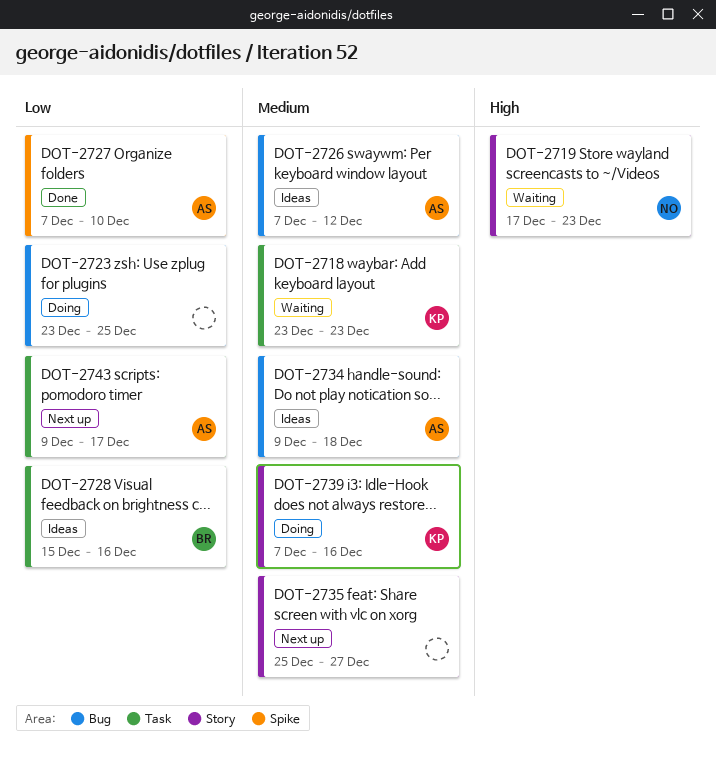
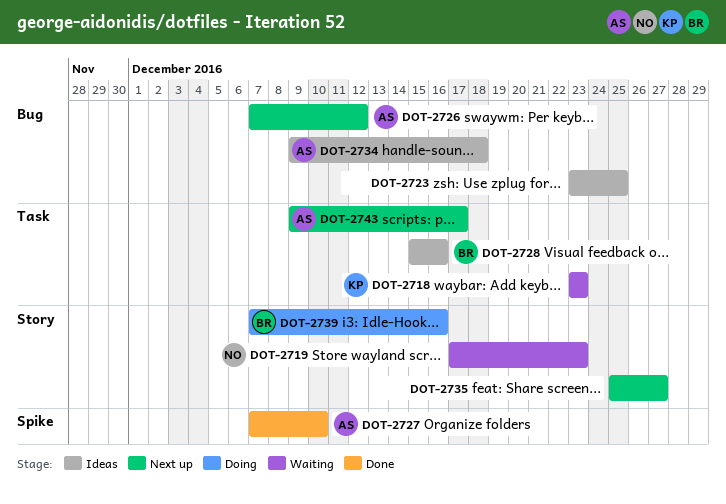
DOT-2723, status: Doing -> Ideas
DOT-2726, status: Ideas -> Next up
DOT-2739, owner: KP -> BR

